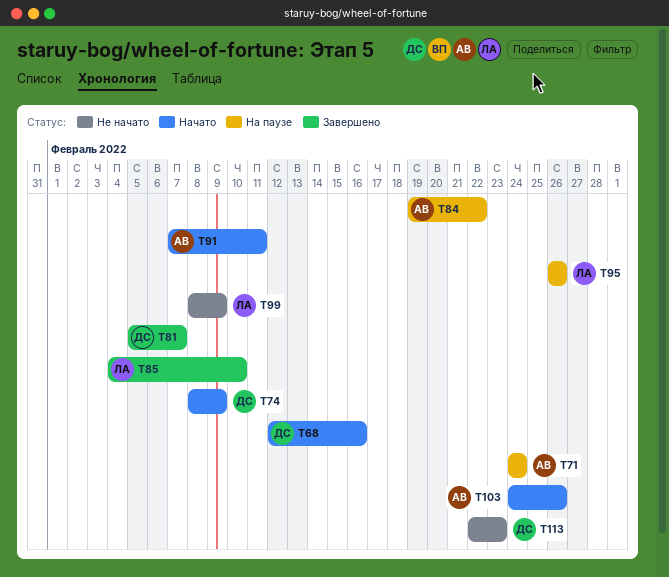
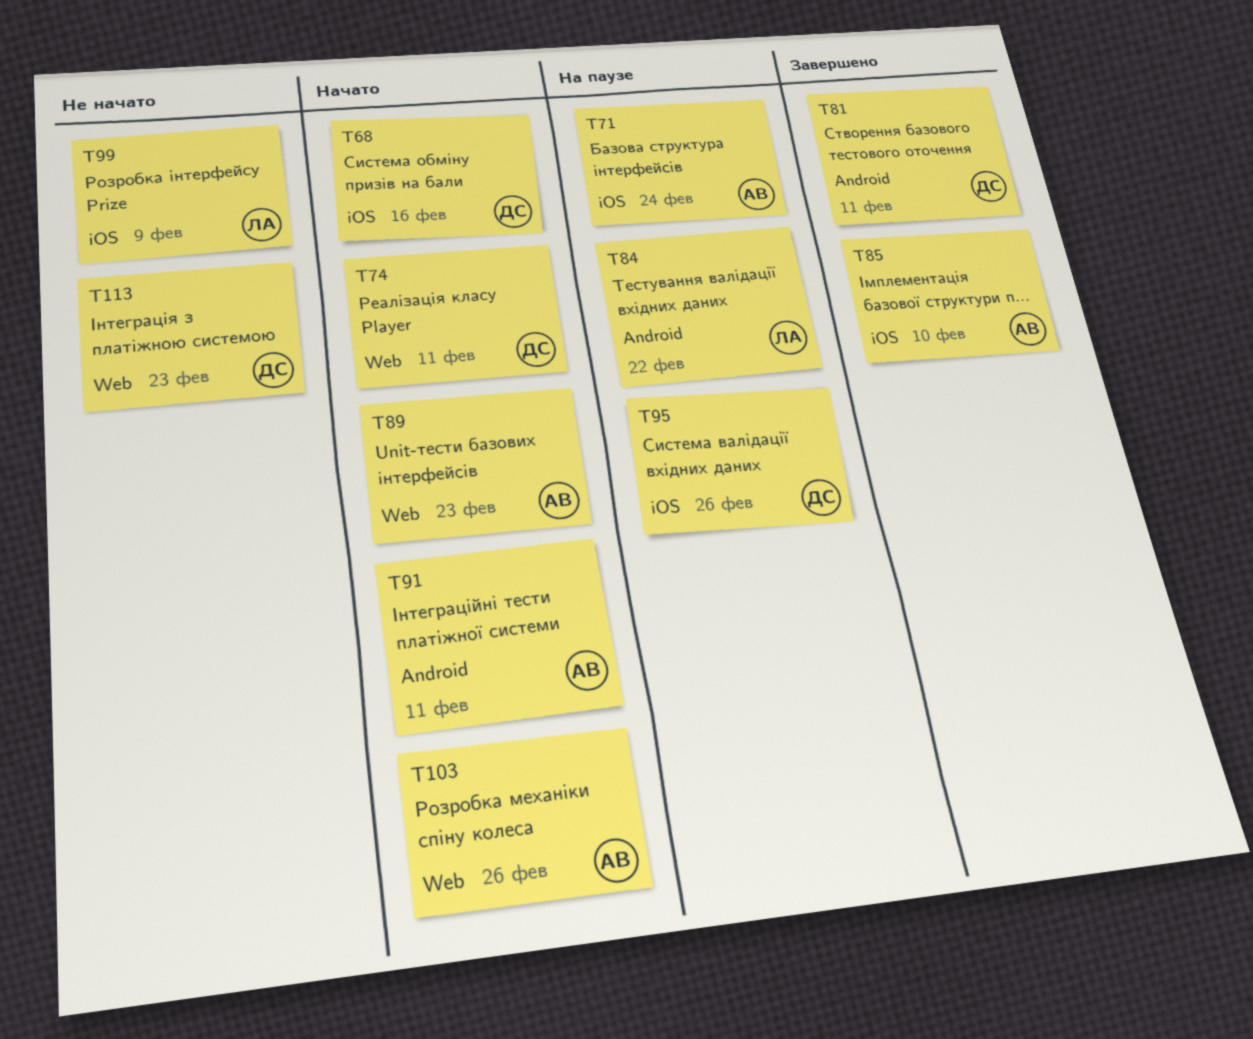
T74, due: Feb 9 -> Feb 11
T81, due: Feb 7 -> Feb 11
T84, owner: АВ -> ЛА
T85, owner: ЛА -> АВ
T89: none -> present
T95, owner: ЛА -> ДС

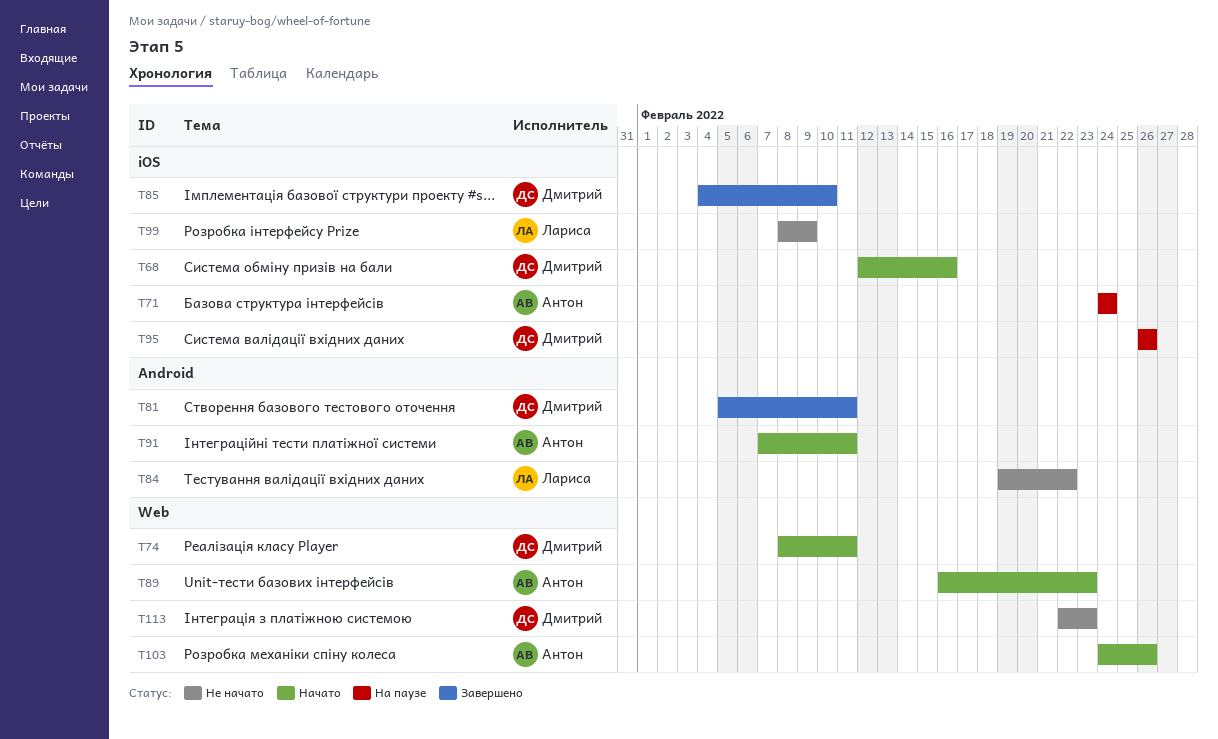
T84, status: На паузе -> Не начато
T85, owner: Антон -> Дмитрий

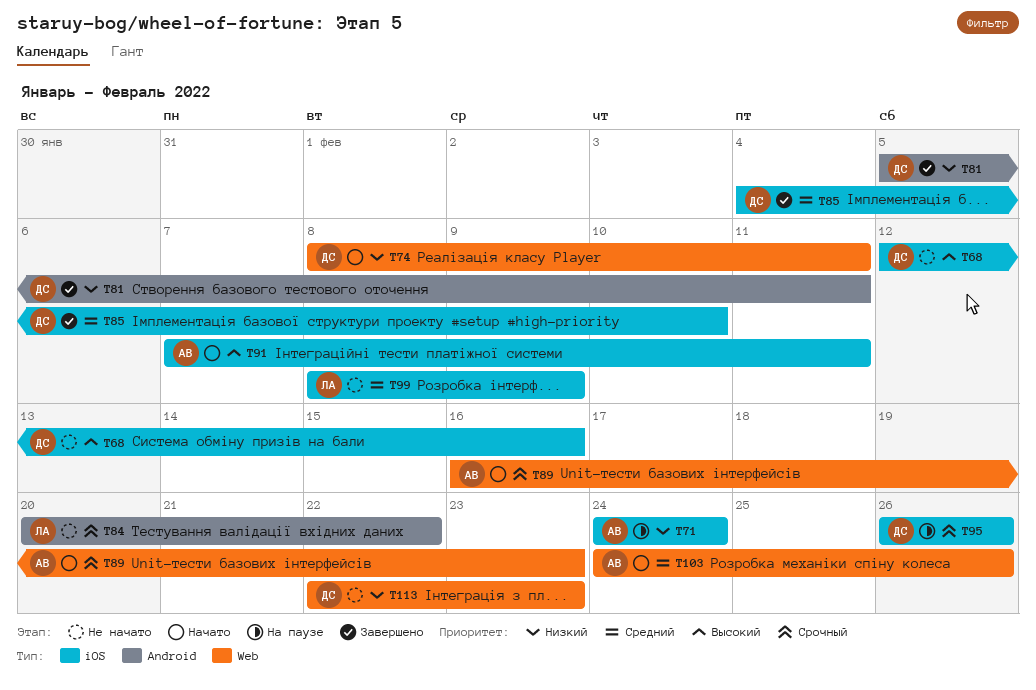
T68, status: Начато -> Не начато
T84, start: Feb 19 -> Feb 20
T91, label: Android -> iOS

